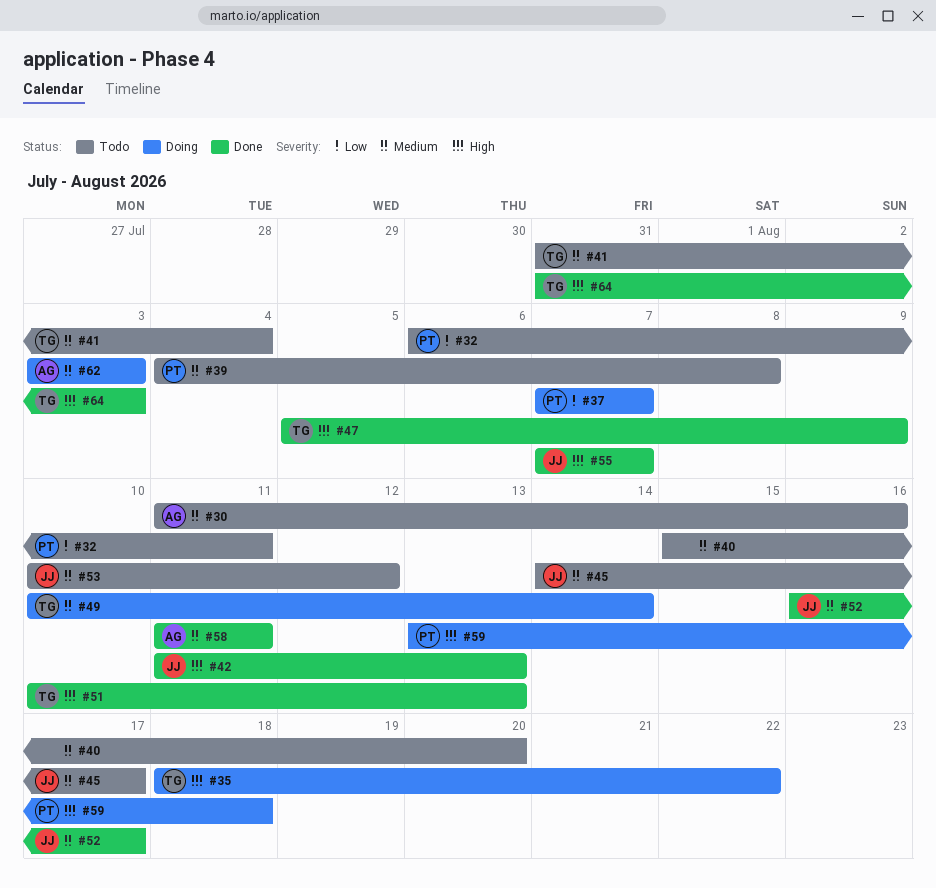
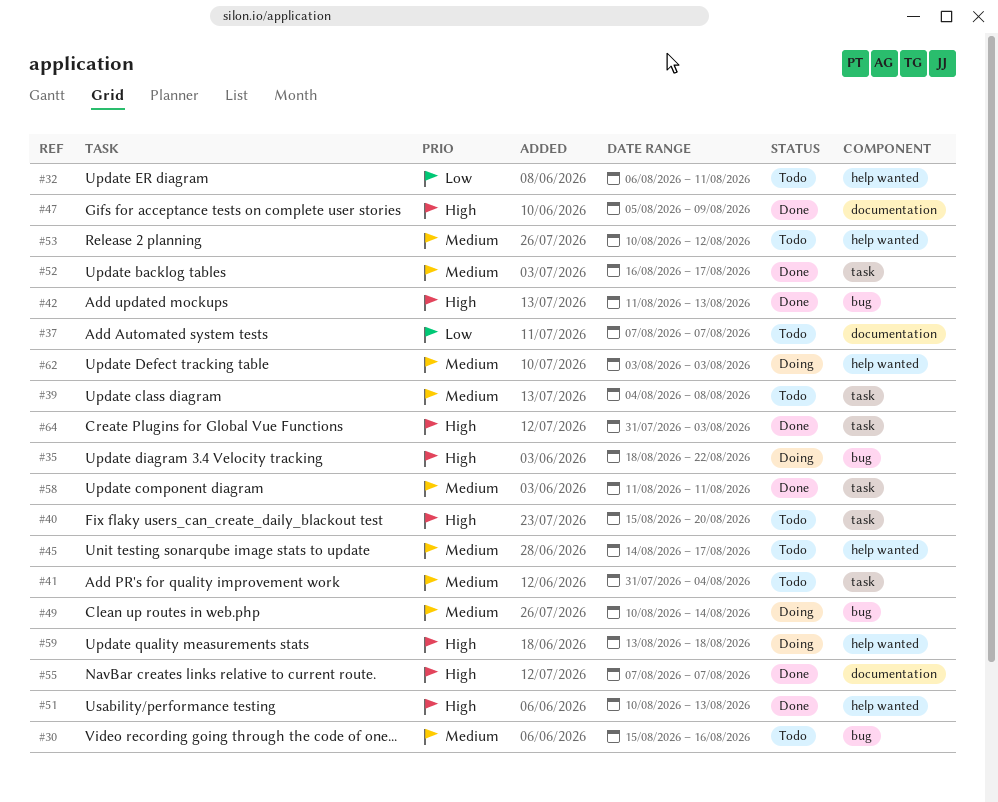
#30, start: Aug 11 -> Aug 15
#37, status: Doing -> Todo
#40, priority: Medium -> High

